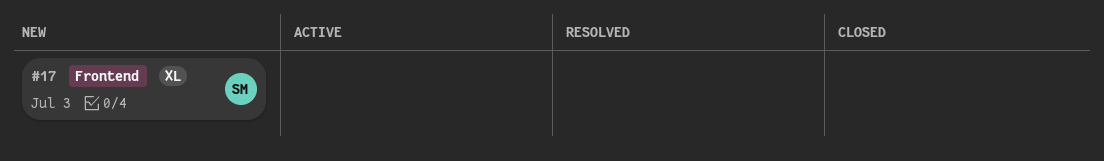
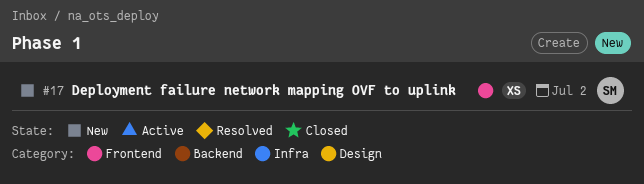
#17, estimate: XL -> XS
#17, due: Jul 3 -> Jul 2

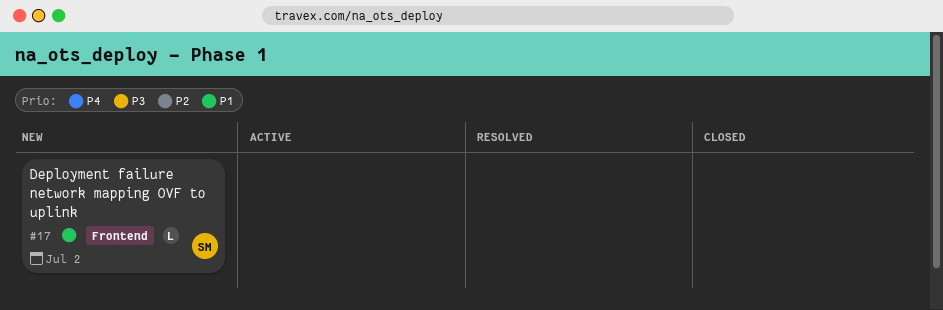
#17, estimate: XS -> L

